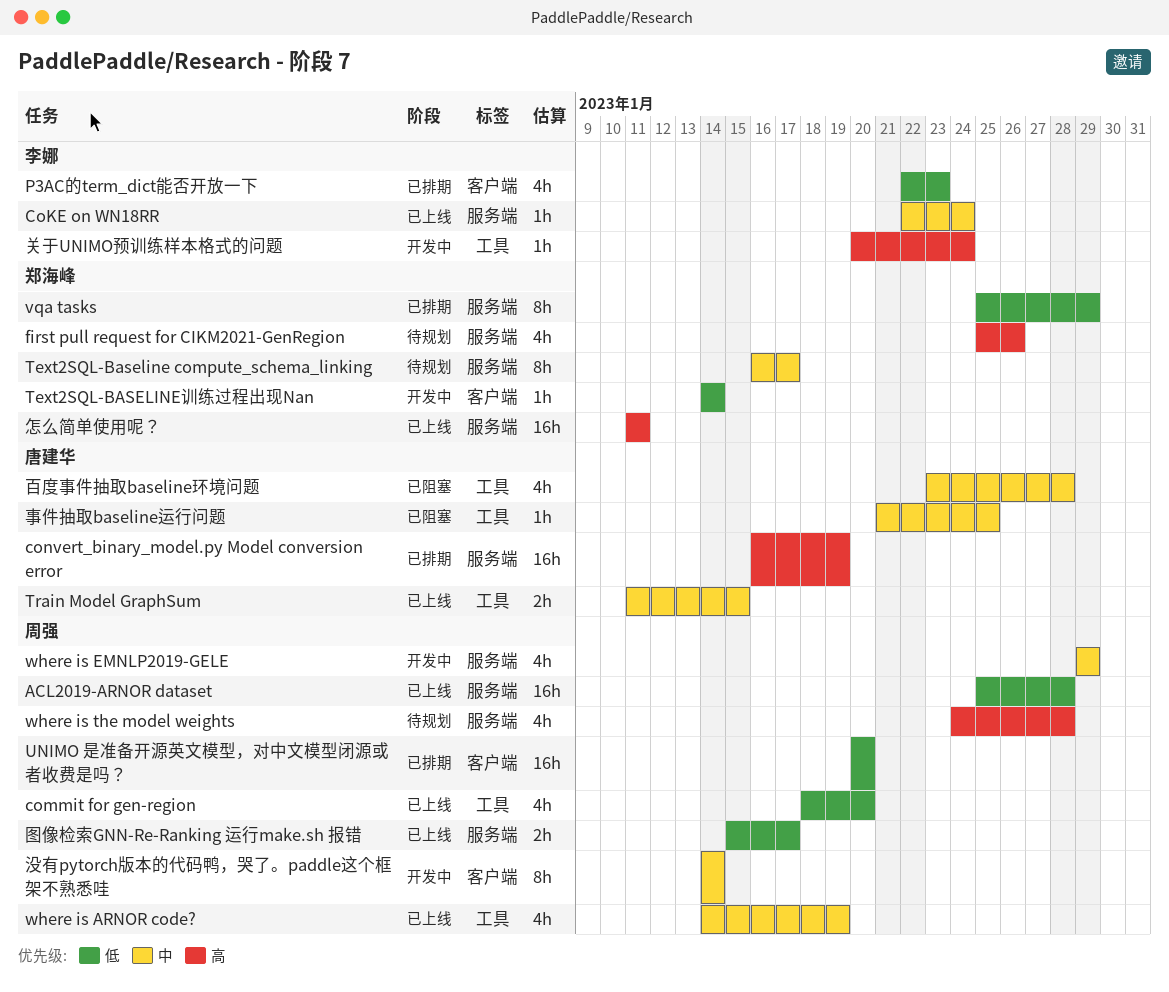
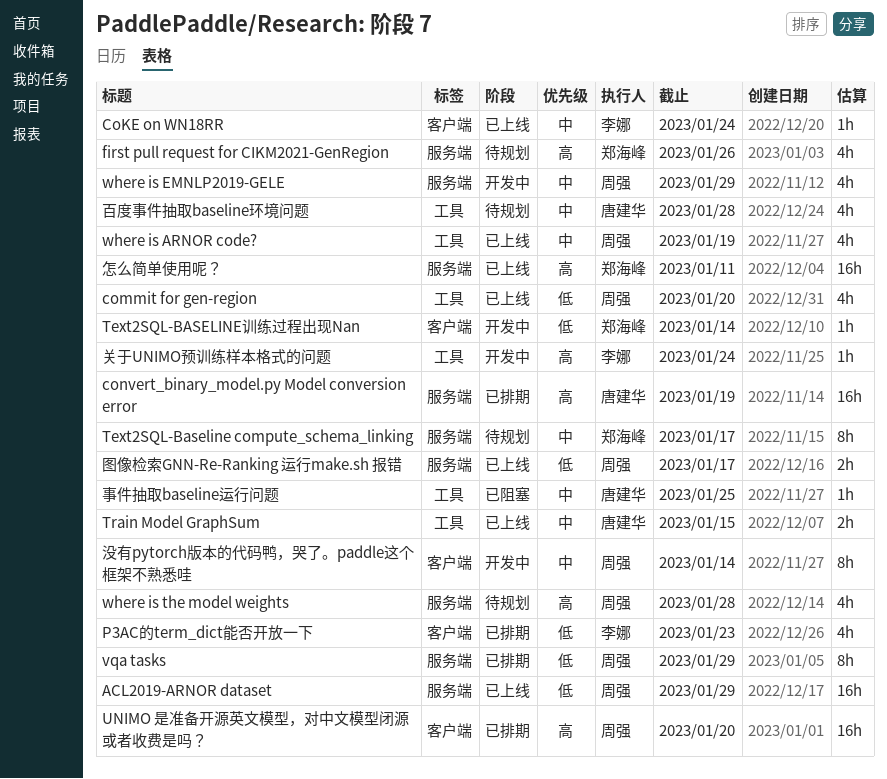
ACL2019-ARNOR dataset, due: Jan 28 -> Jan 29
CoKE on WN18RR, label: 服务端 -> 客户端
UNIMO 是准备开源英文模型，对中文模型闭源或者收费是吗？, priority: 低 -> 高
vqa tasks, owner: 郑海峰 -> 周强
百度事件抽取baseline环境问题, status: 已阻塞 -> 待规划

